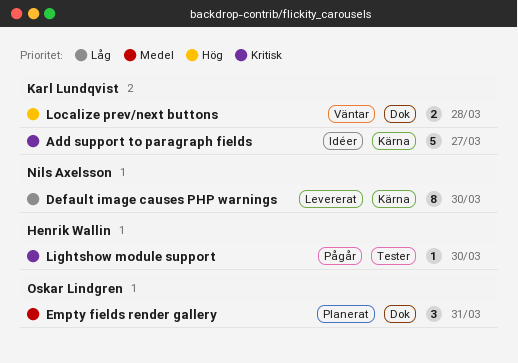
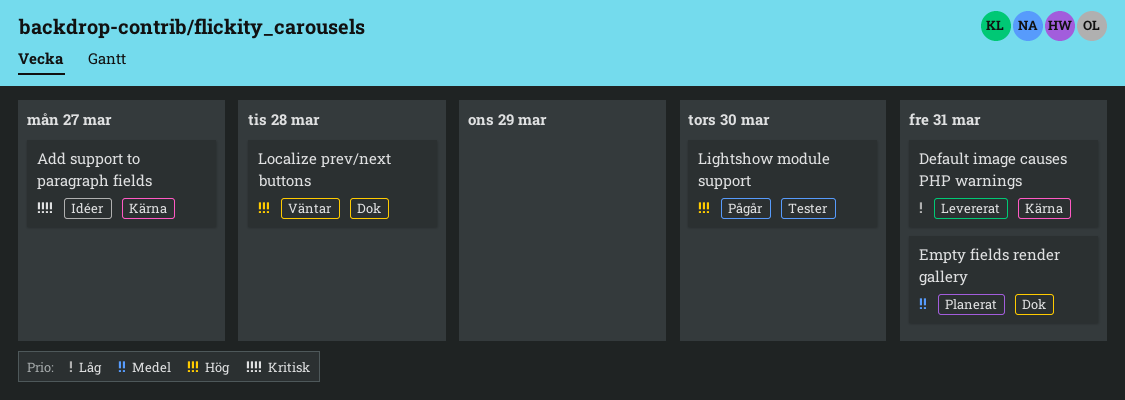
Default image causes PHP warnings, due: Mar 30 -> Mar 31
Lightshow module support, priority: Kritisk -> Hög

